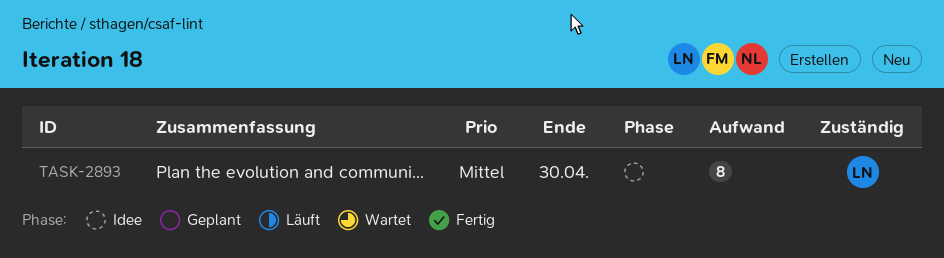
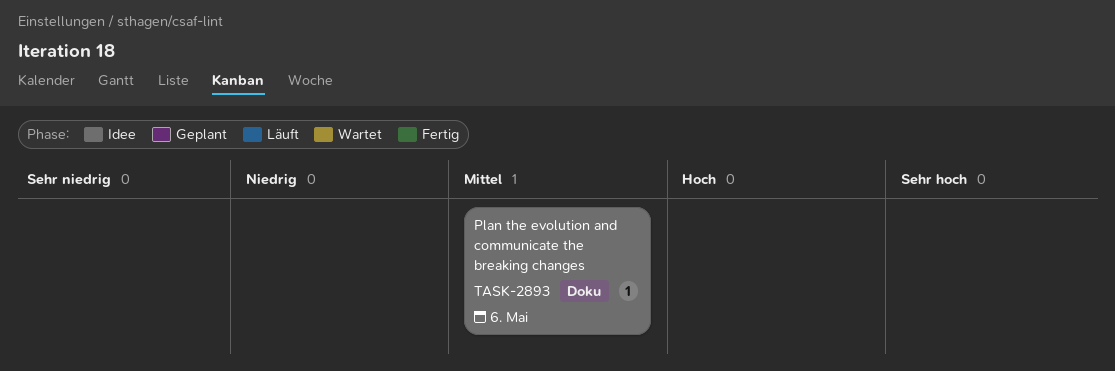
TASK-2893, estimate: 8 -> 1
TASK-2893, due: Apr 30 -> May 6

